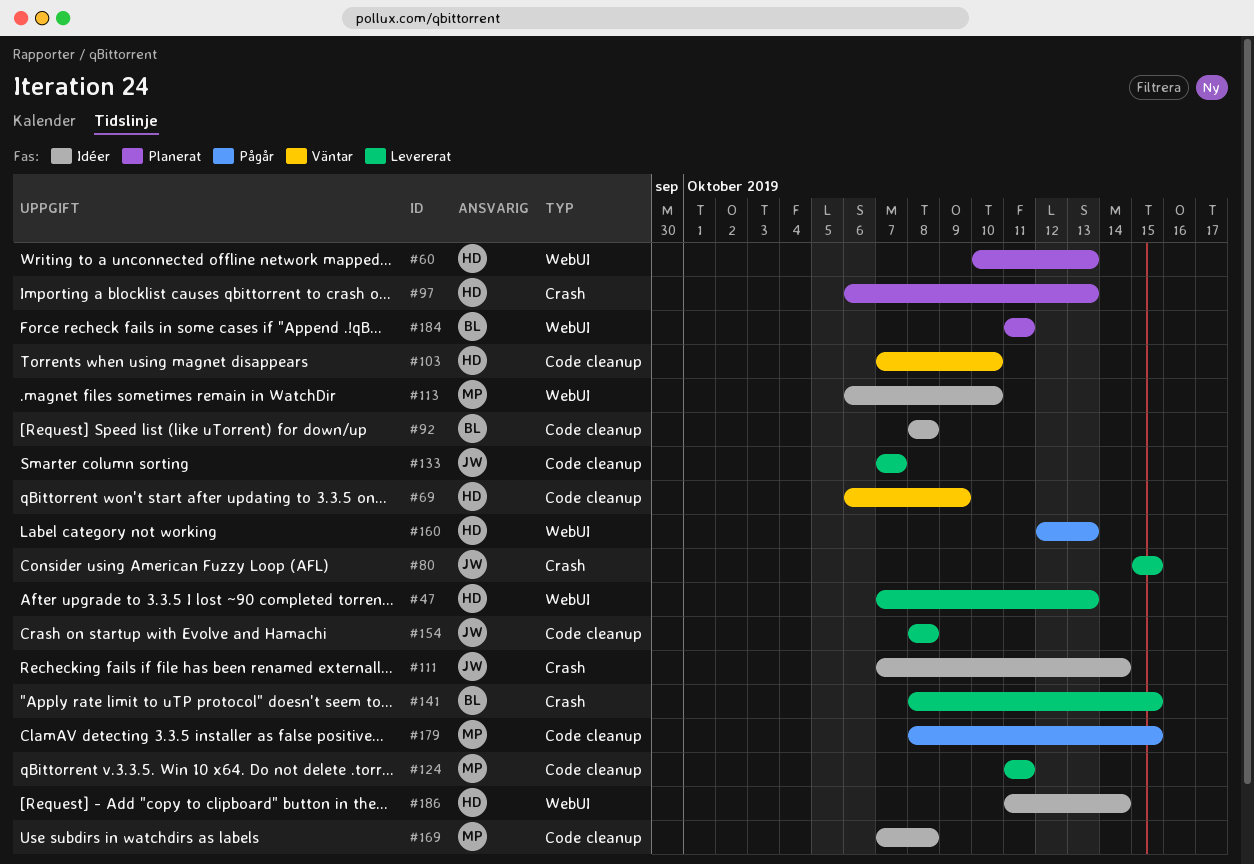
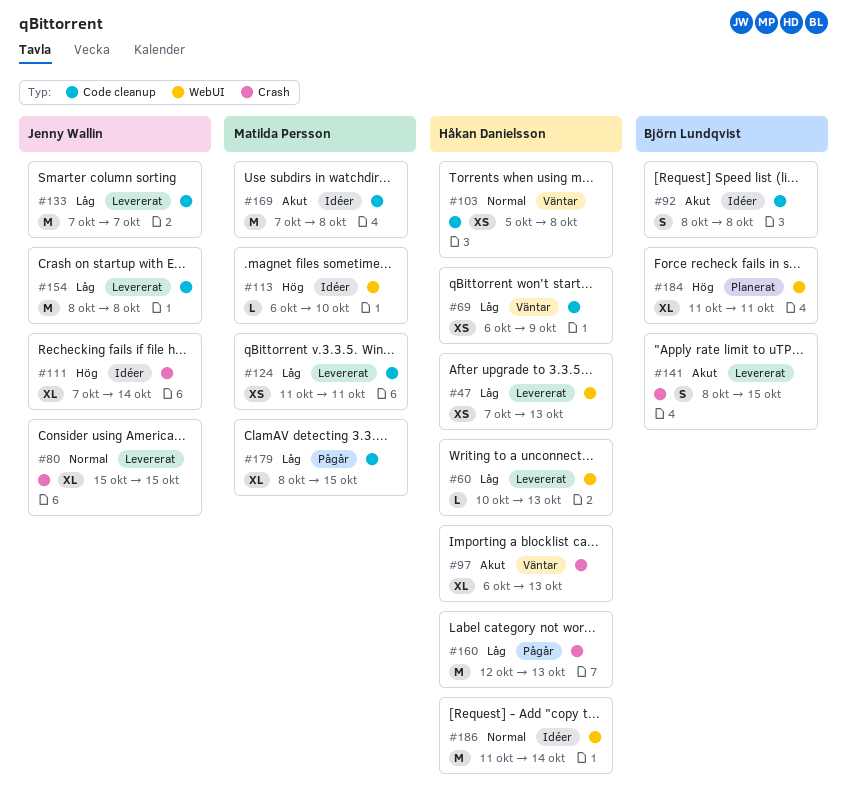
#60, status: Planerat -> Levererat
#97, status: Planerat -> Väntar
#103, start: Oct 7 -> Oct 5
#103, due: Oct 10 -> Oct 8
#160, label: WebUI -> Crash

